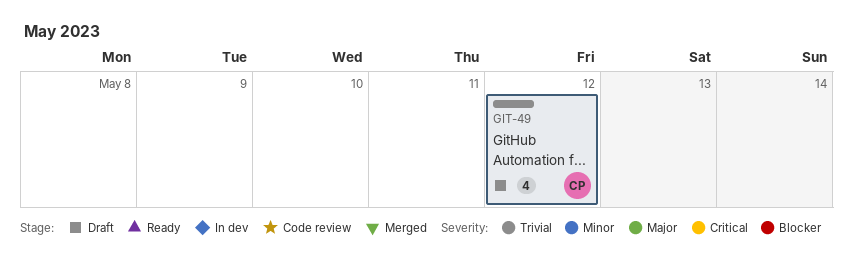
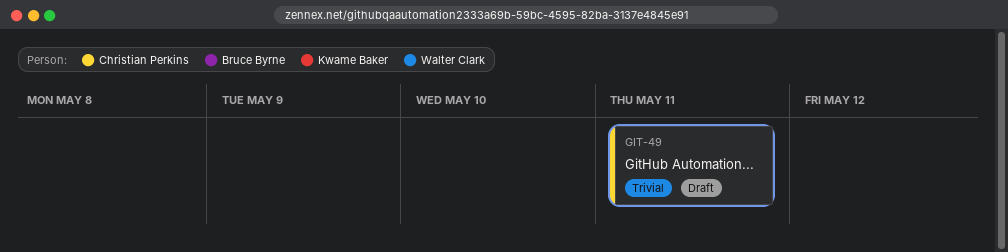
GIT-49, due: May 12 -> May 11

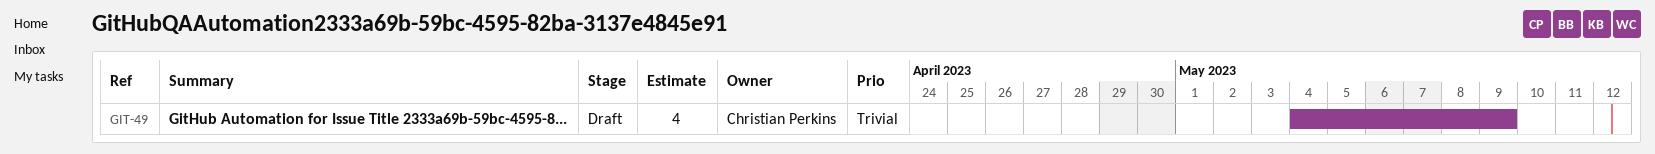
GIT-49, due: May 11 -> May 9

